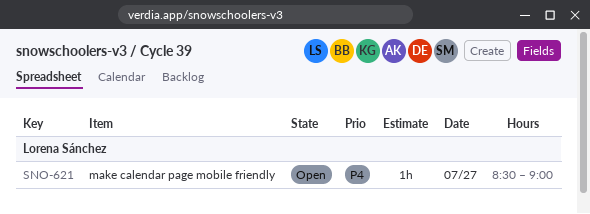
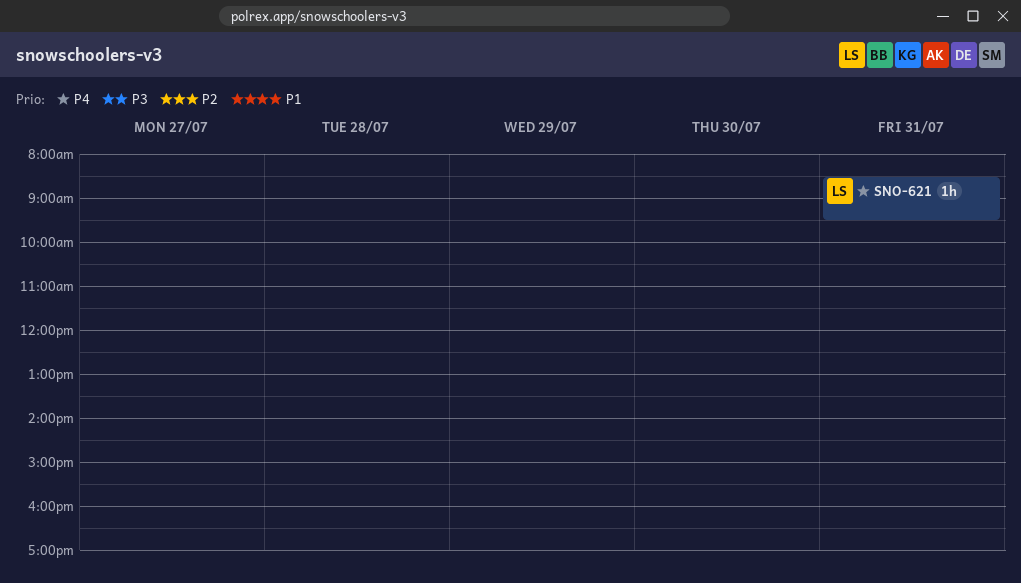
SNO-621, day: Jul 27 -> Jul 31
SNO-621, ends: 09:00 -> 09:30

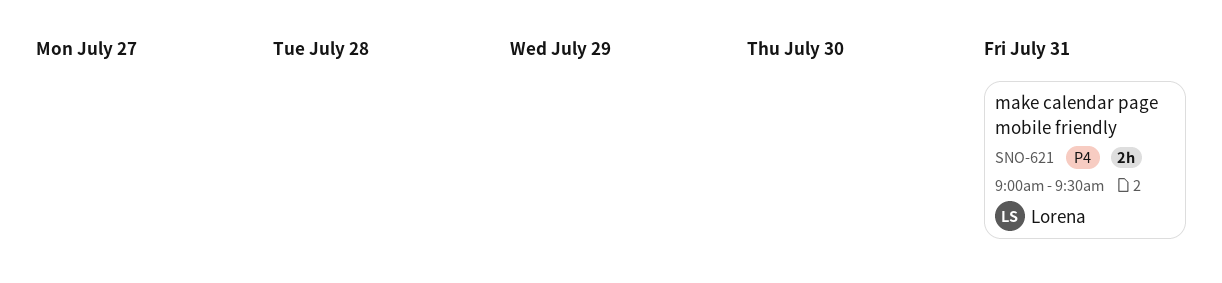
SNO-621, estimate: 1h -> 2h
SNO-621, begins: 08:30 -> 09:00

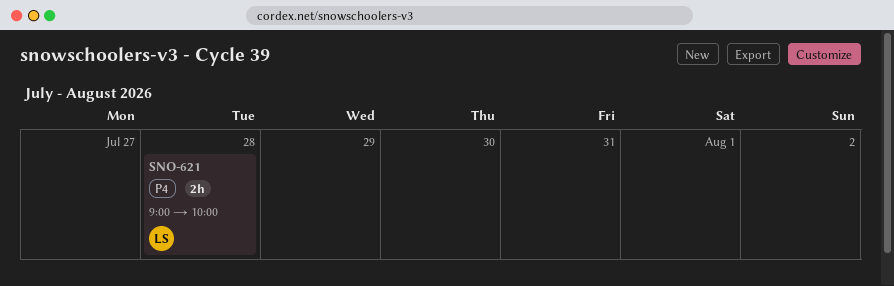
SNO-621, day: Jul 31 -> Jul 28
SNO-621, ends: 09:30 -> 10:00

